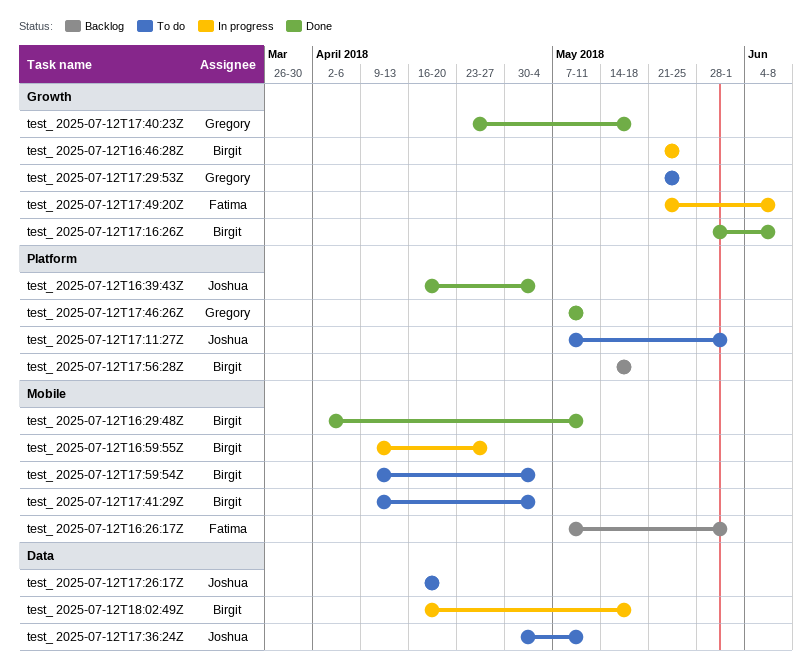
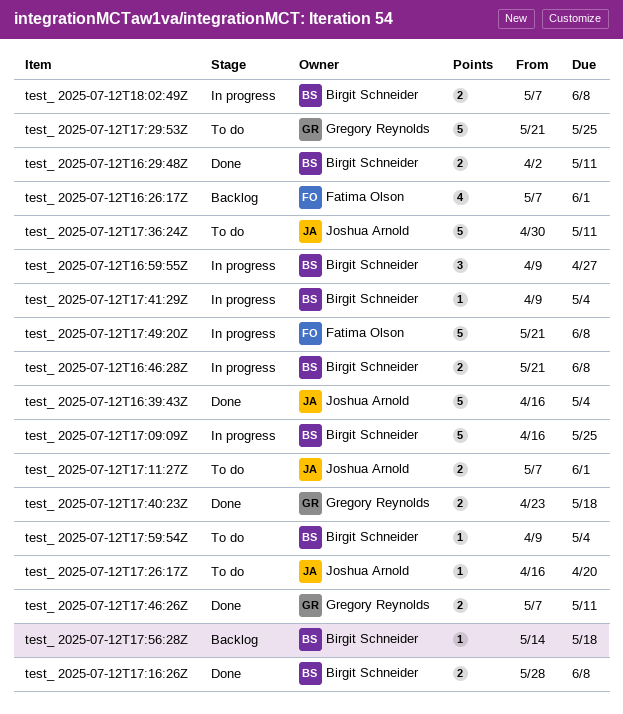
test_ 2025-07-12T16:46:28Z, due: May 25 -> Jun 8
test_ 2025-07-12T17:09:09Z: none -> present
test_ 2025-07-12T17:41:29Z, status: To do -> In progress
test_ 2025-07-12T18:02:49Z, start: Apr 16 -> May 7
test_ 2025-07-12T18:02:49Z, due: May 18 -> Jun 8

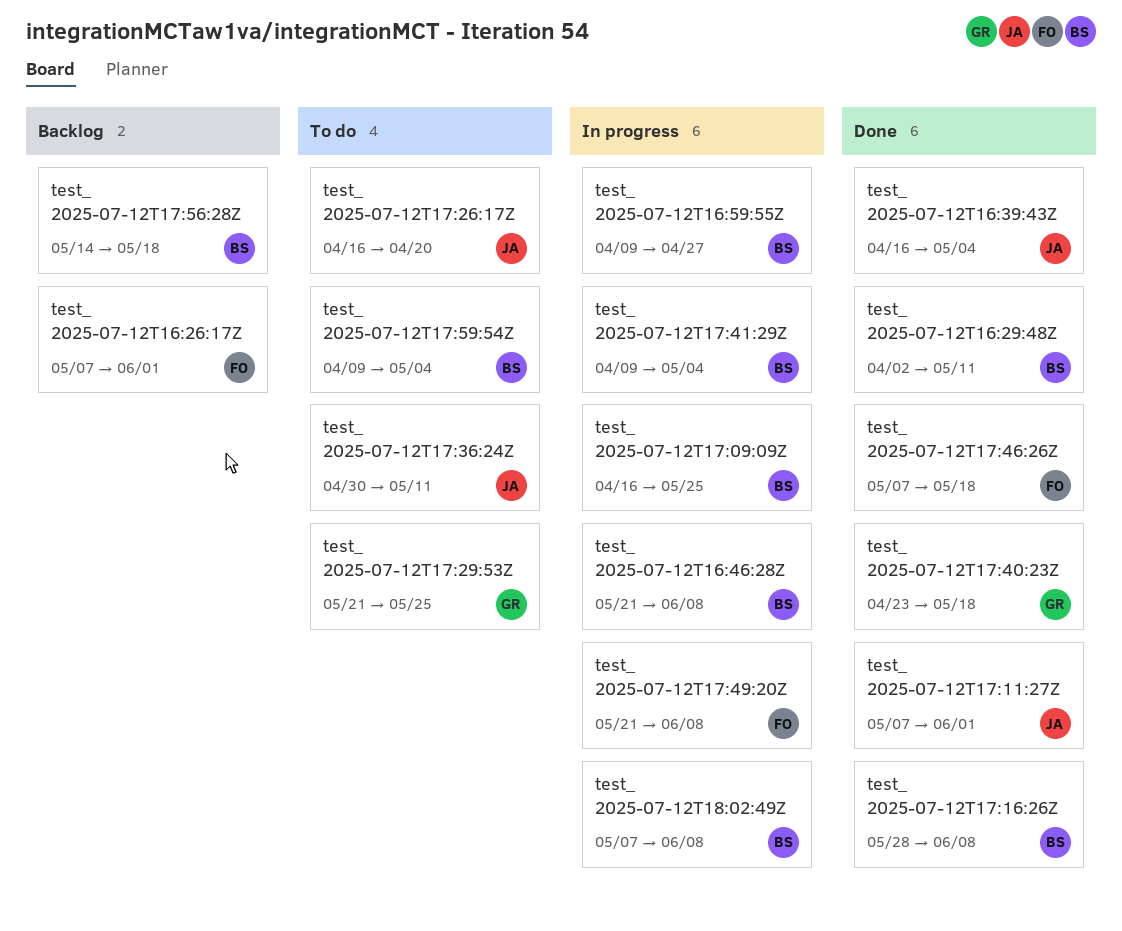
test_ 2025-07-12T17:11:27Z, status: To do -> Done
test_ 2025-07-12T17:46:26Z, owner: Gregory Reynolds -> Fatima Olson
test_ 2025-07-12T17:46:26Z, due: May 11 -> May 18

